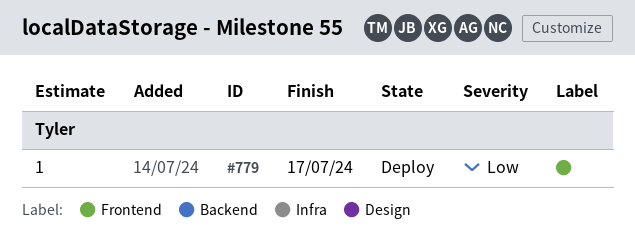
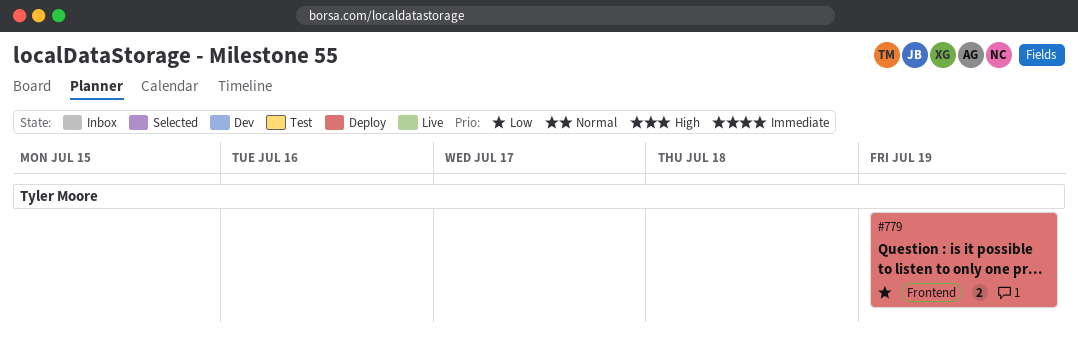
#779, estimate: 1 -> 2
#779, due: Jul 17 -> Jul 19

